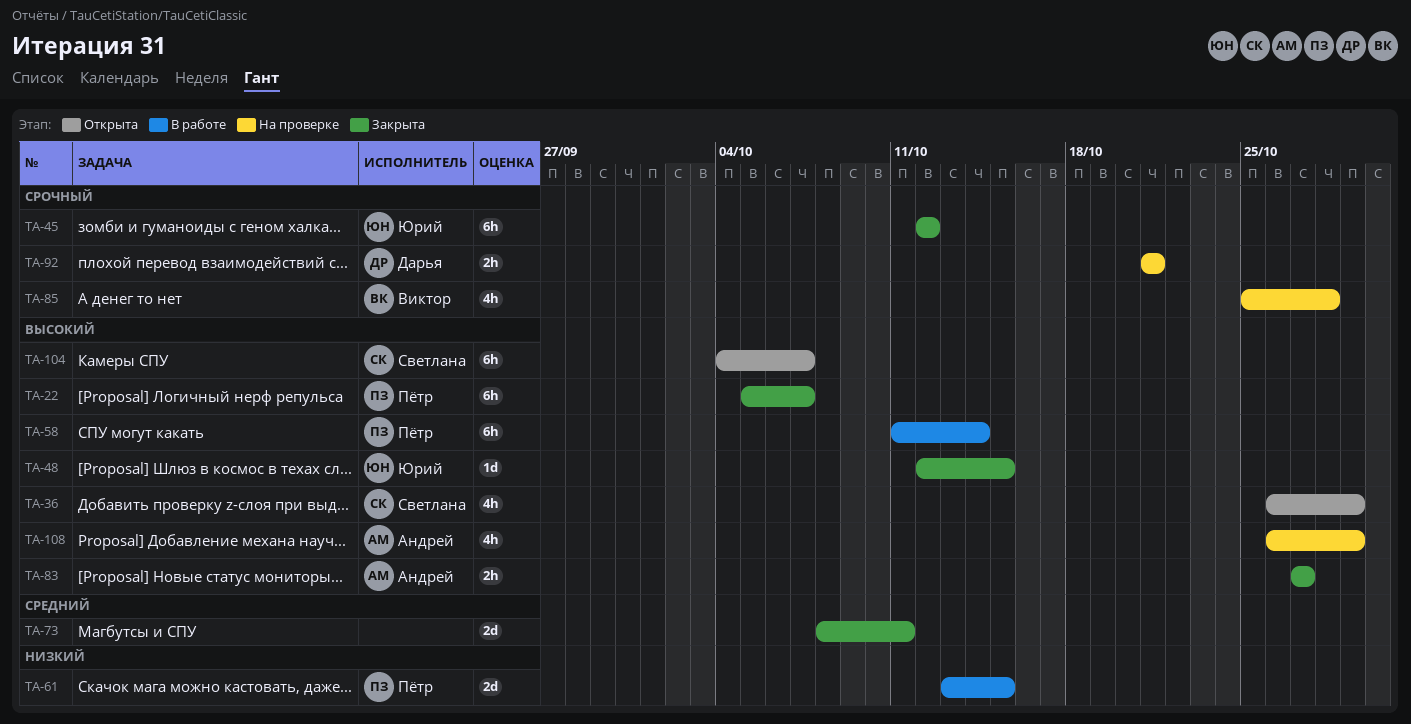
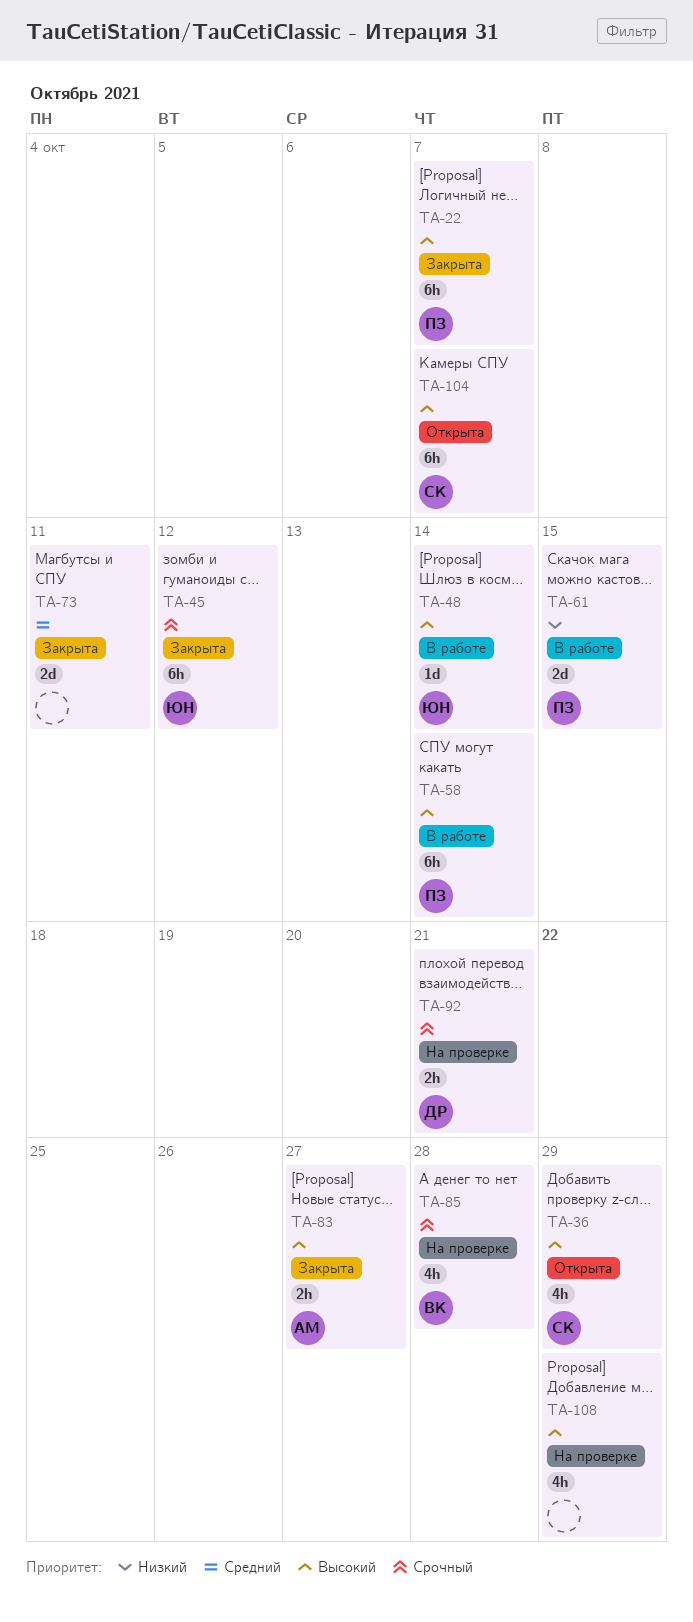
TA-48, status: Закрыта -> В работе
TA-48, due: Oct 15 -> Oct 14
TA-108, owner: Андрей -> none

